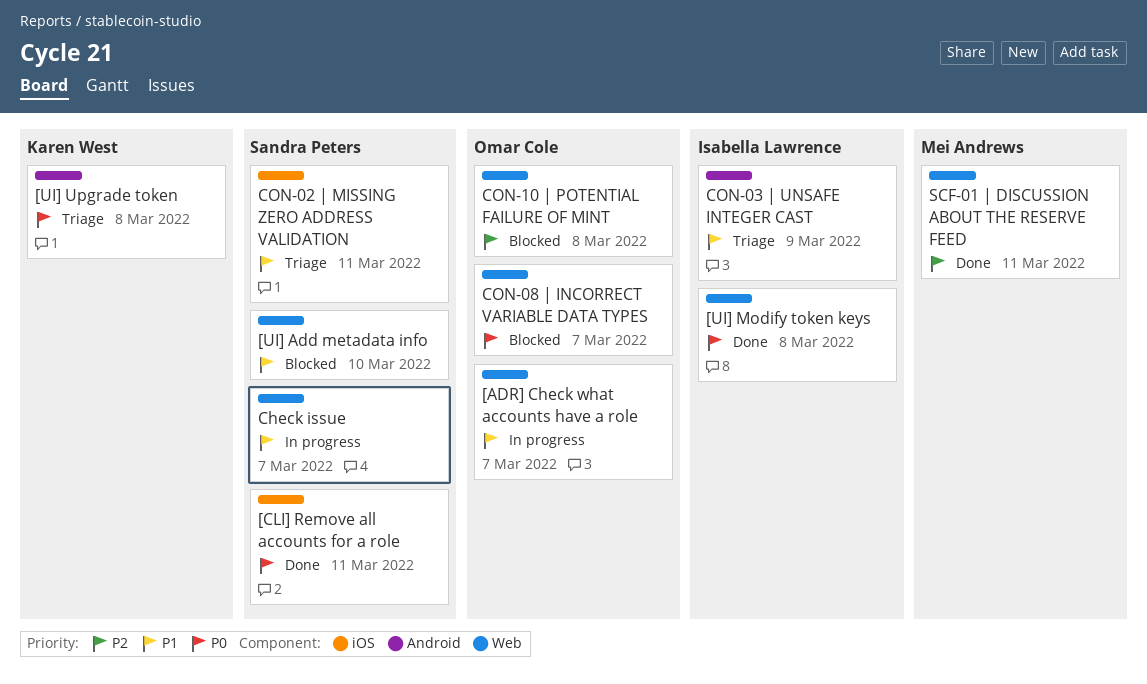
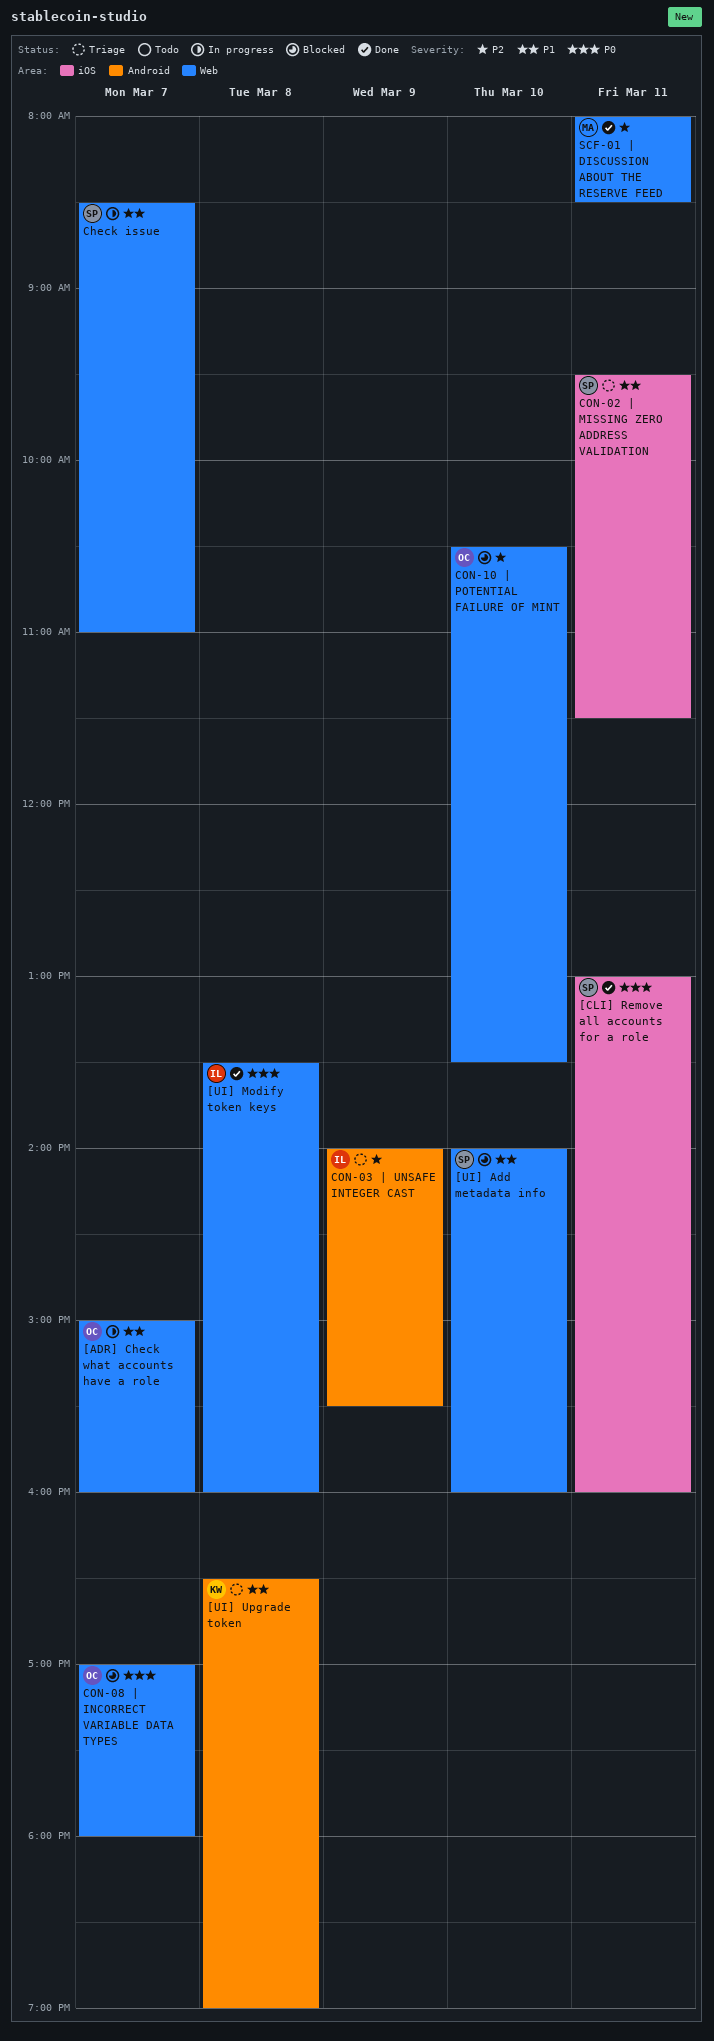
[UI] Upgrade token, priority: P0 -> P1
CON-03 | UNSAFE INTEGER CAST, priority: P1 -> P2
CON-10 | POTENTIAL FAILURE OF MINT, day: Mar 8 -> Mar 10

